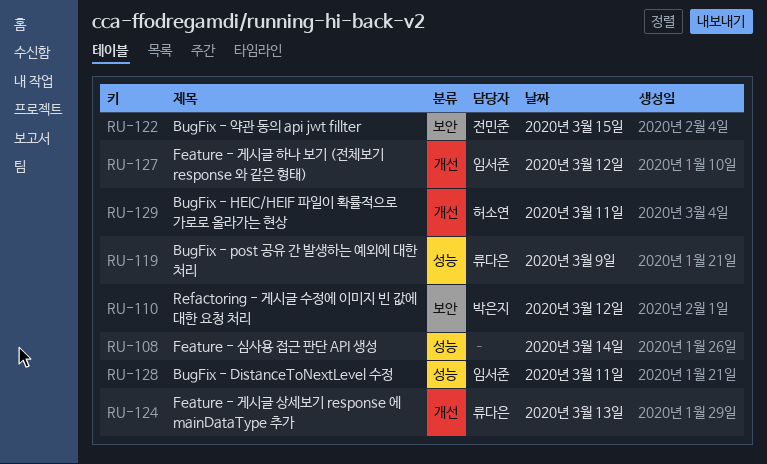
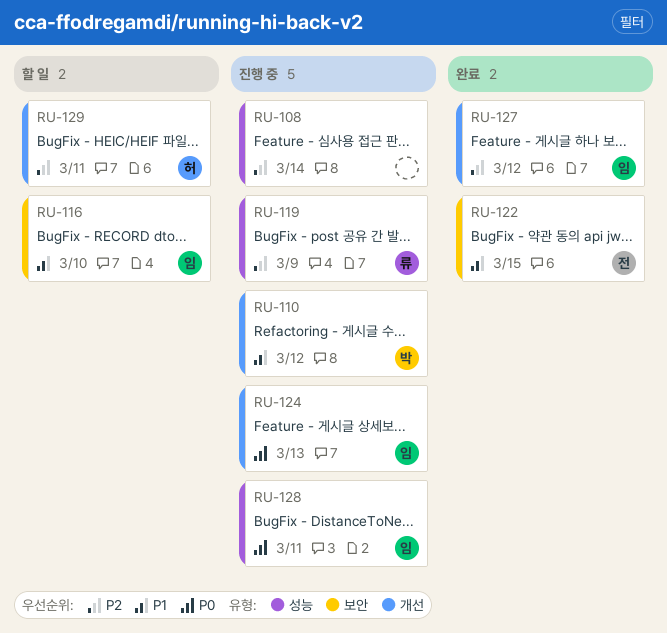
RU-110, label: 보안 -> 개선
RU-116: none -> present
RU-124, owner: 류다은 -> 임서준

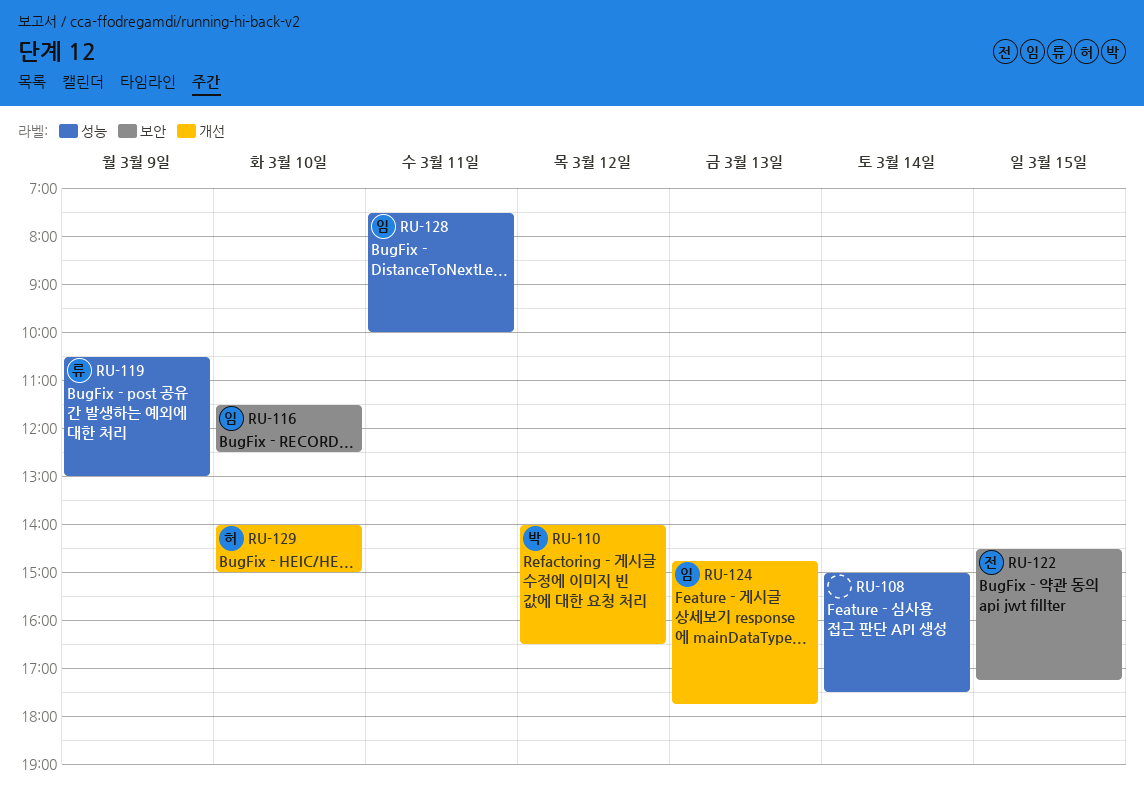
RU-127: present -> none
RU-129, day: Mar 11 -> Mar 10

